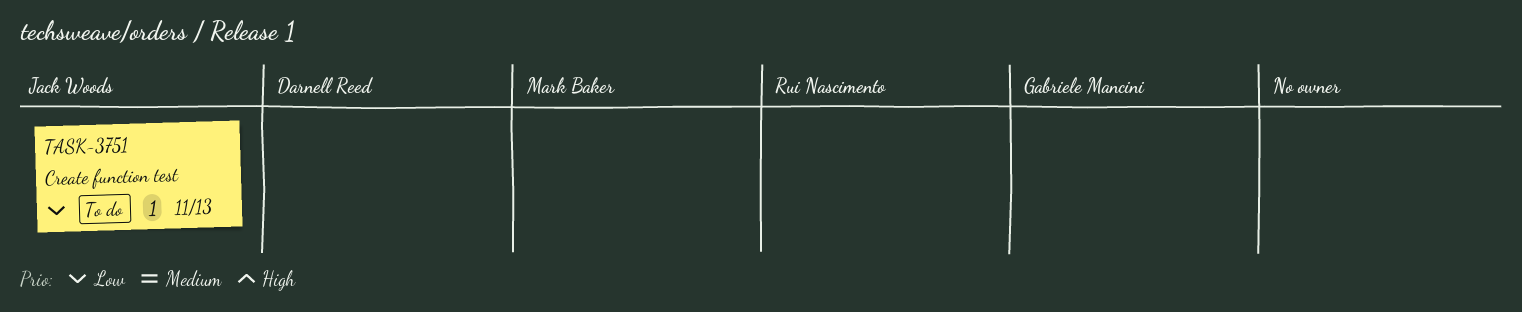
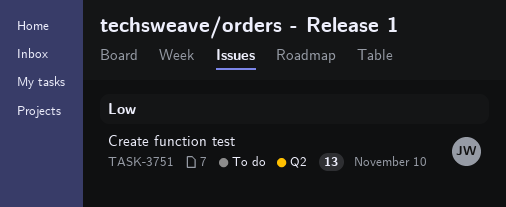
TASK-3751, estimate: 1 -> 13
TASK-3751, due: Nov 13 -> Nov 10

